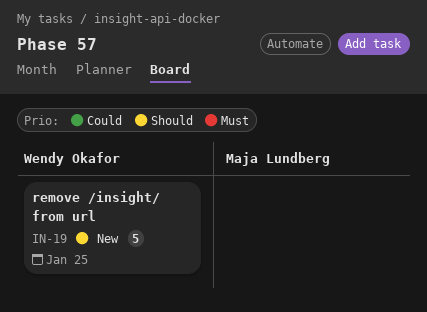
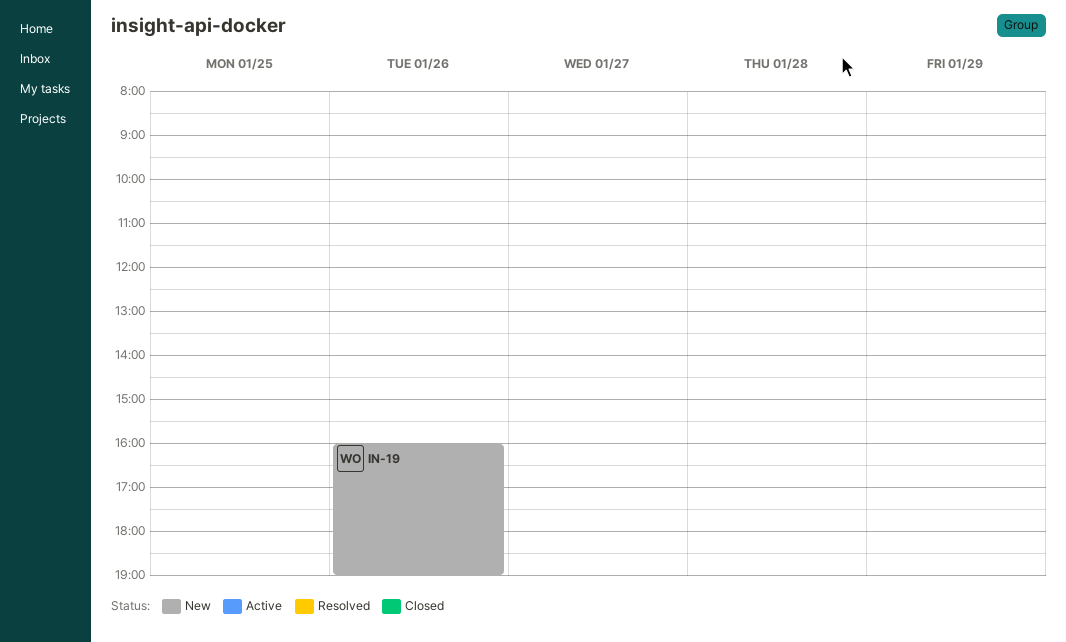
IN-19, day: Jan 25 -> Jan 26

